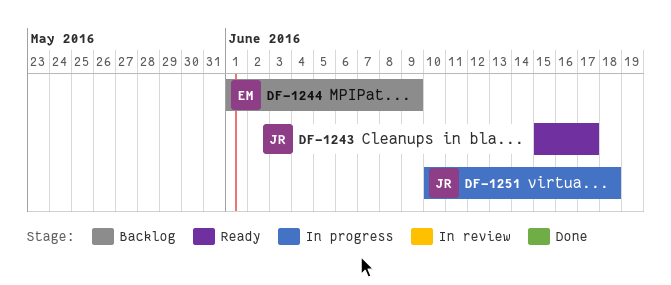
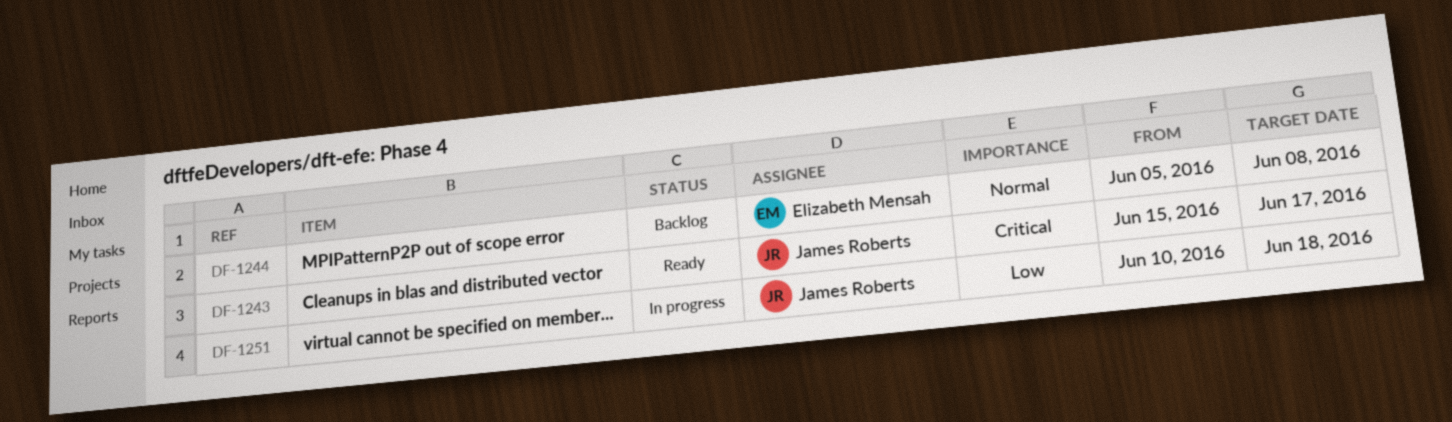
DF-1244, start: Jun 1 -> Jun 5
DF-1244, due: Jun 9 -> Jun 8

